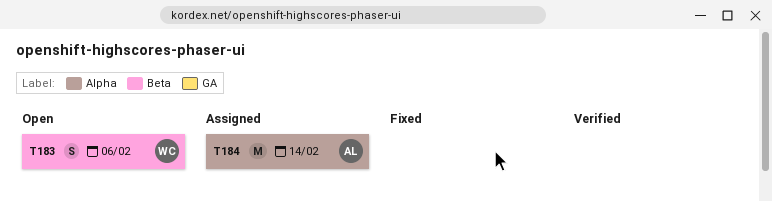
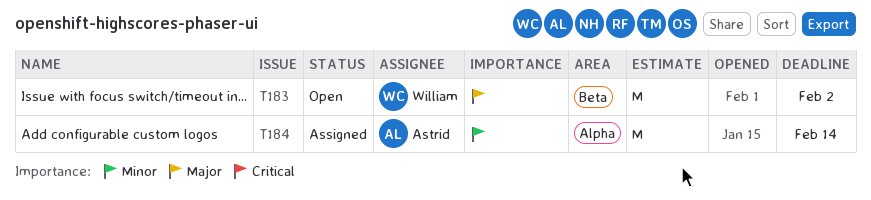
T183, estimate: S -> M
T183, due: Feb 6 -> Feb 2

